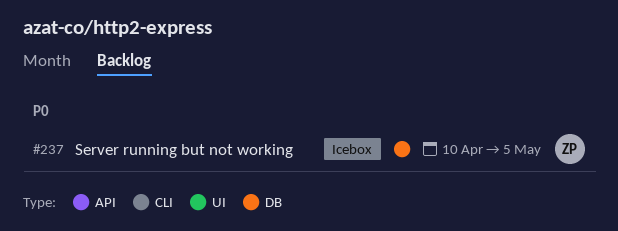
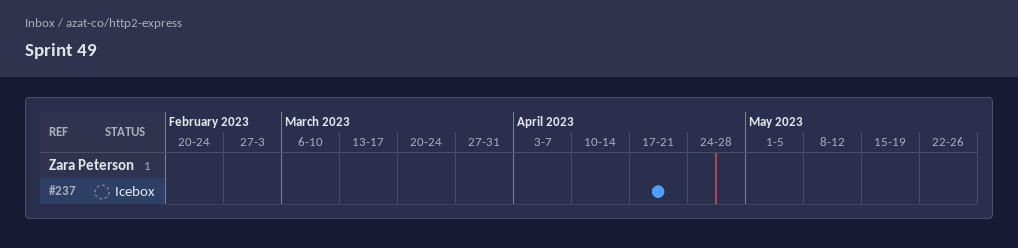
#237, start: Apr 10 -> Apr 17
#237, due: May 5 -> Apr 21

